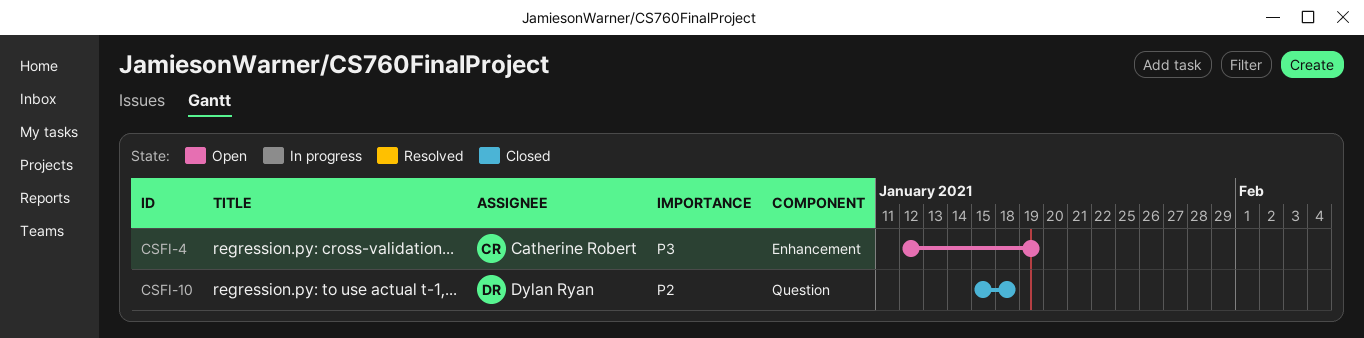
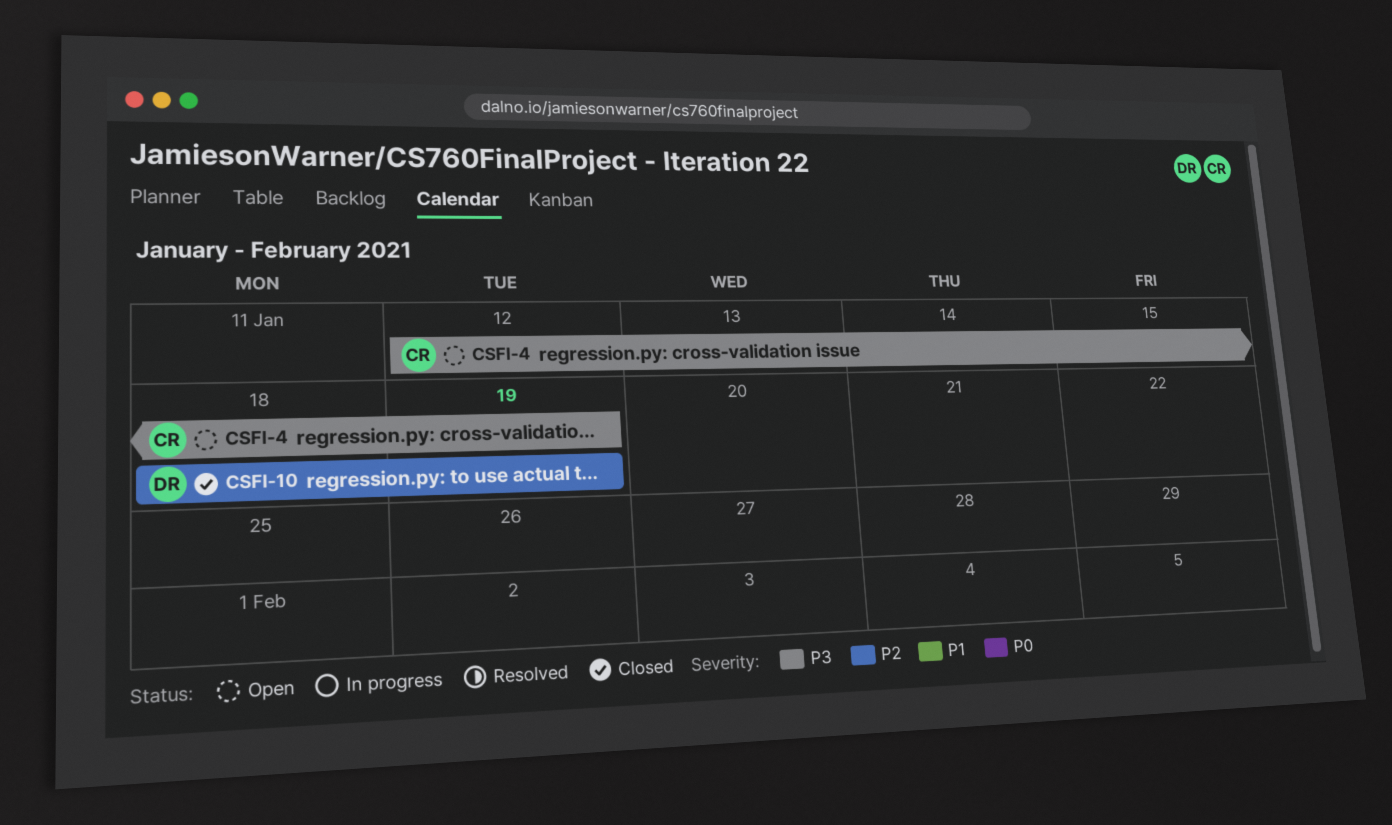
CSFI-10, start: Jan 15 -> Jan 18
CSFI-10, due: Jan 18 -> Jan 19

